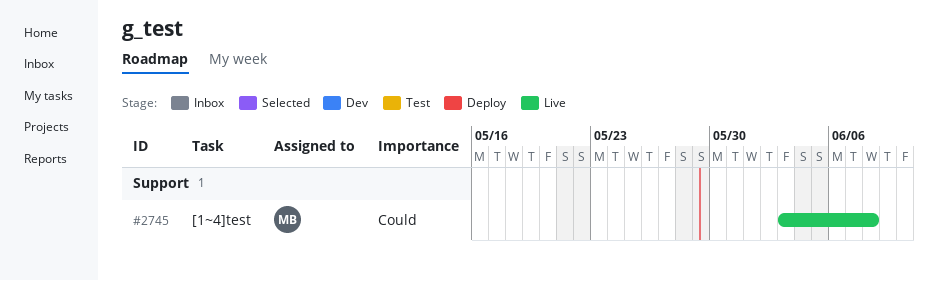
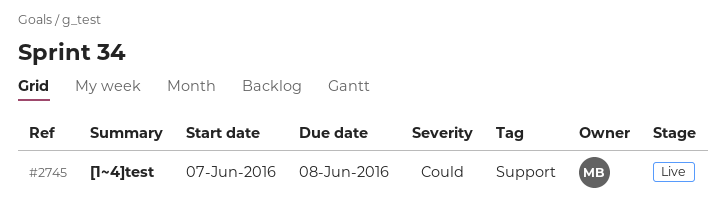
#2745, start: Jun 3 -> Jun 7

